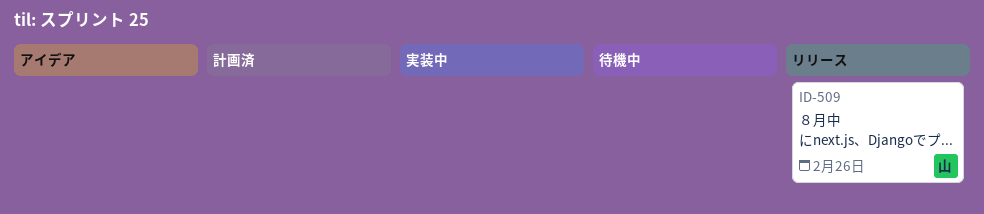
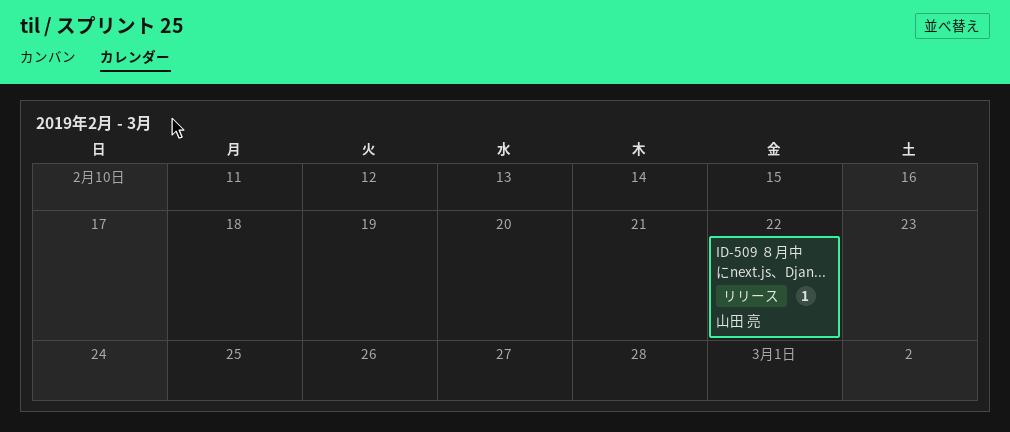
ID-509, due: Feb 26 -> Feb 22

